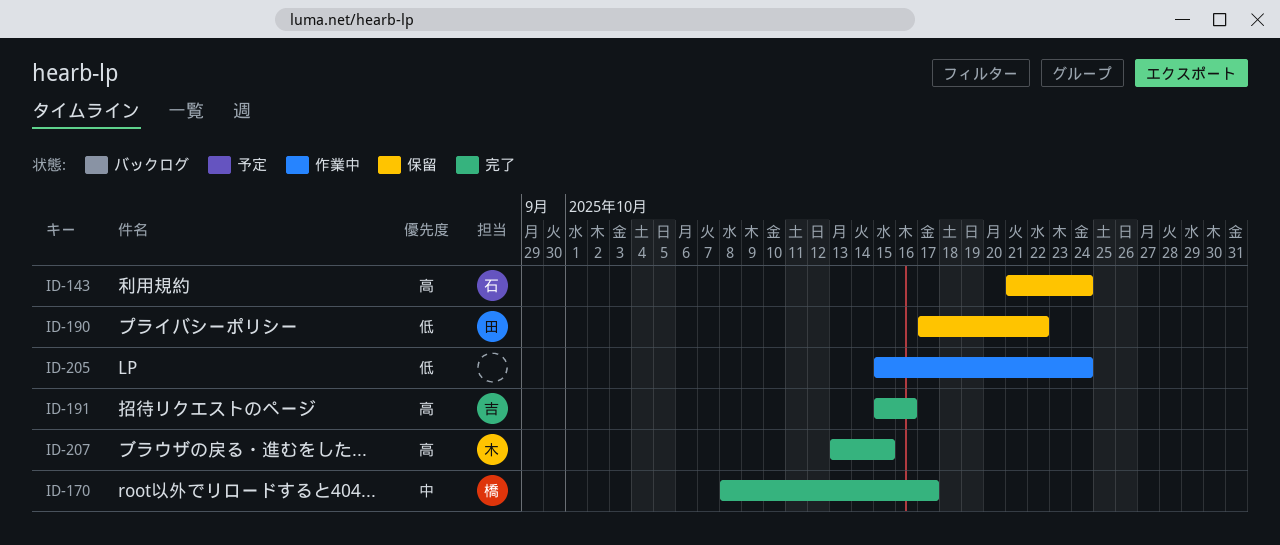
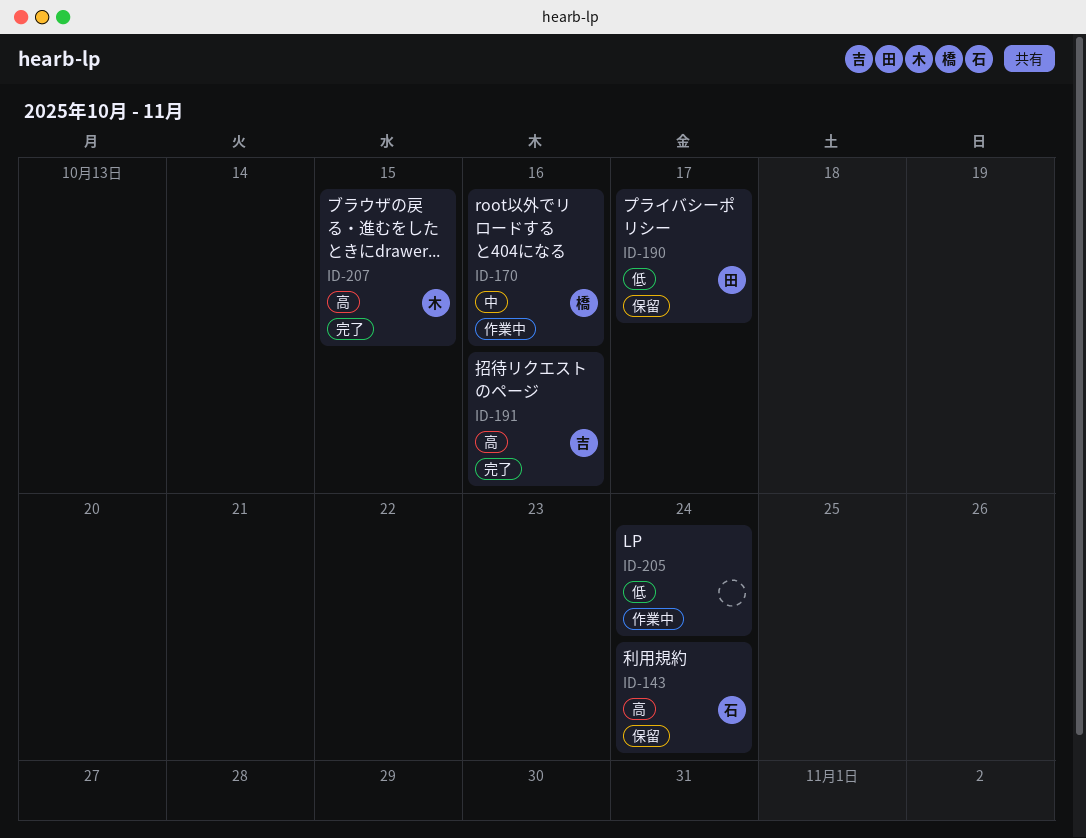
ID-170, status: 完了 -> 作業中
ID-170, due: Oct 17 -> Oct 16
ID-190, due: Oct 22 -> Oct 17

